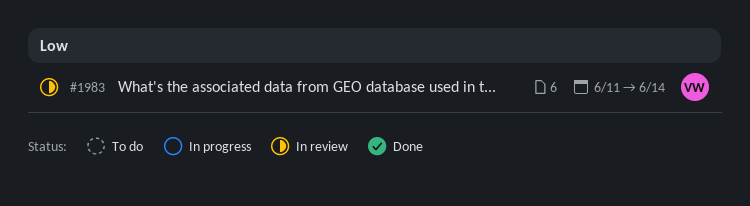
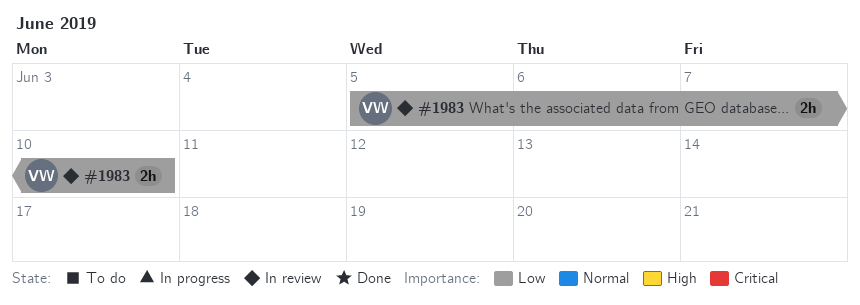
#1983, start: Jun 11 -> Jun 5
#1983, due: Jun 14 -> Jun 10

